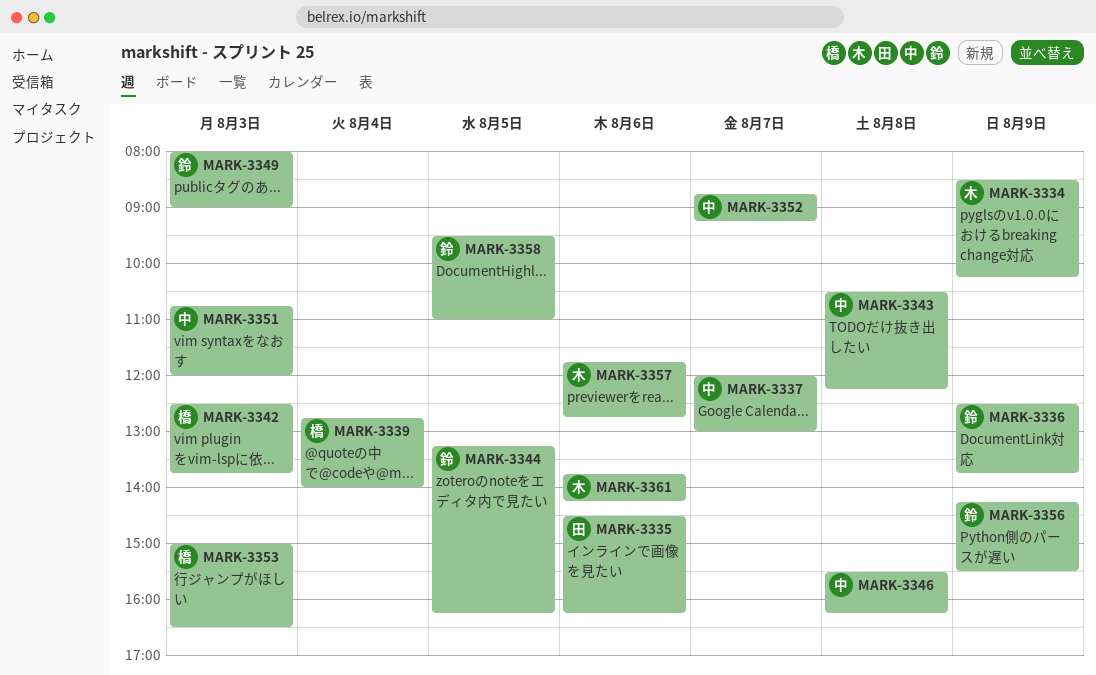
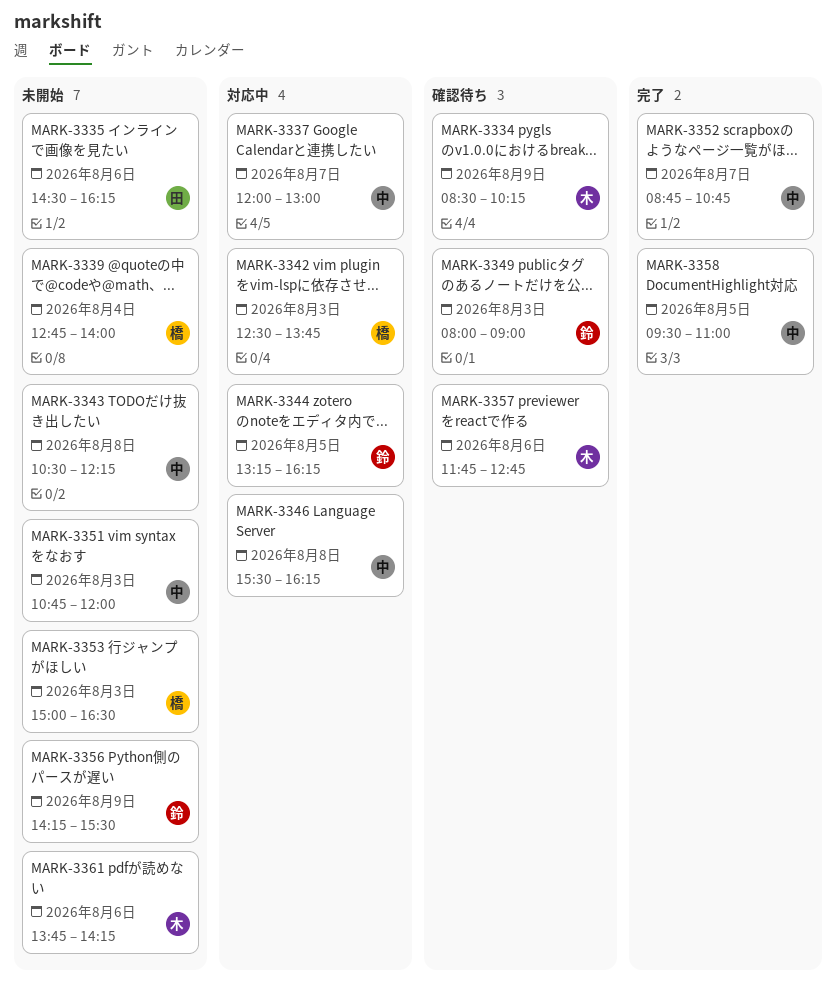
MARK-3336: present -> none
MARK-3352, ends: 09:15 -> 10:45
MARK-3358, owner: 鈴 -> 中

